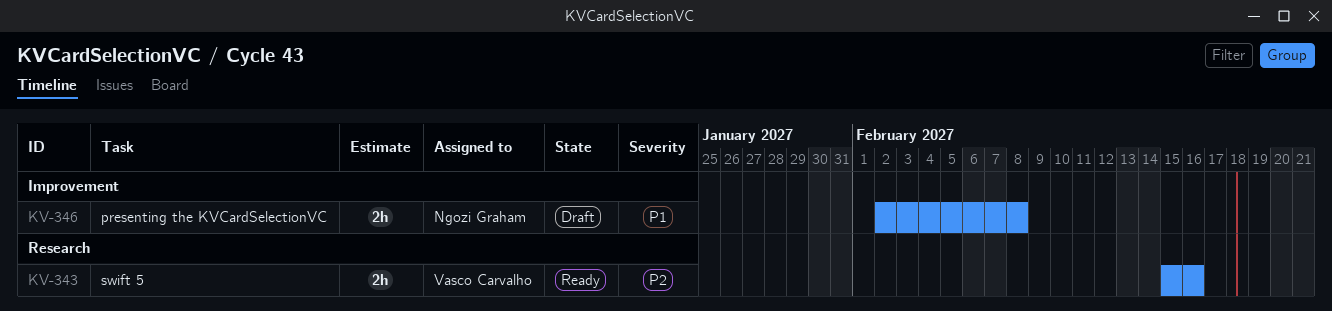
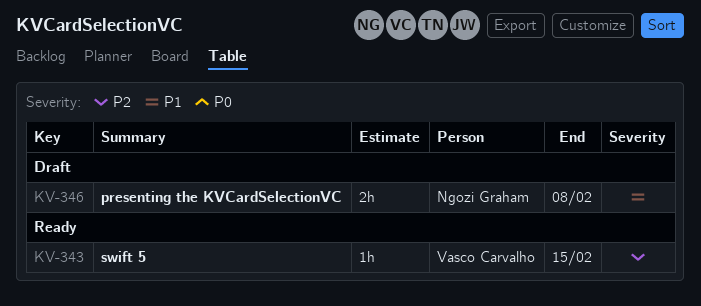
KV-343, estimate: 2h -> 1h
KV-343, due: Feb 16 -> Feb 15

